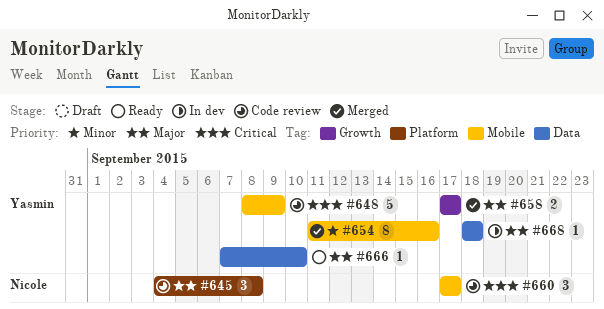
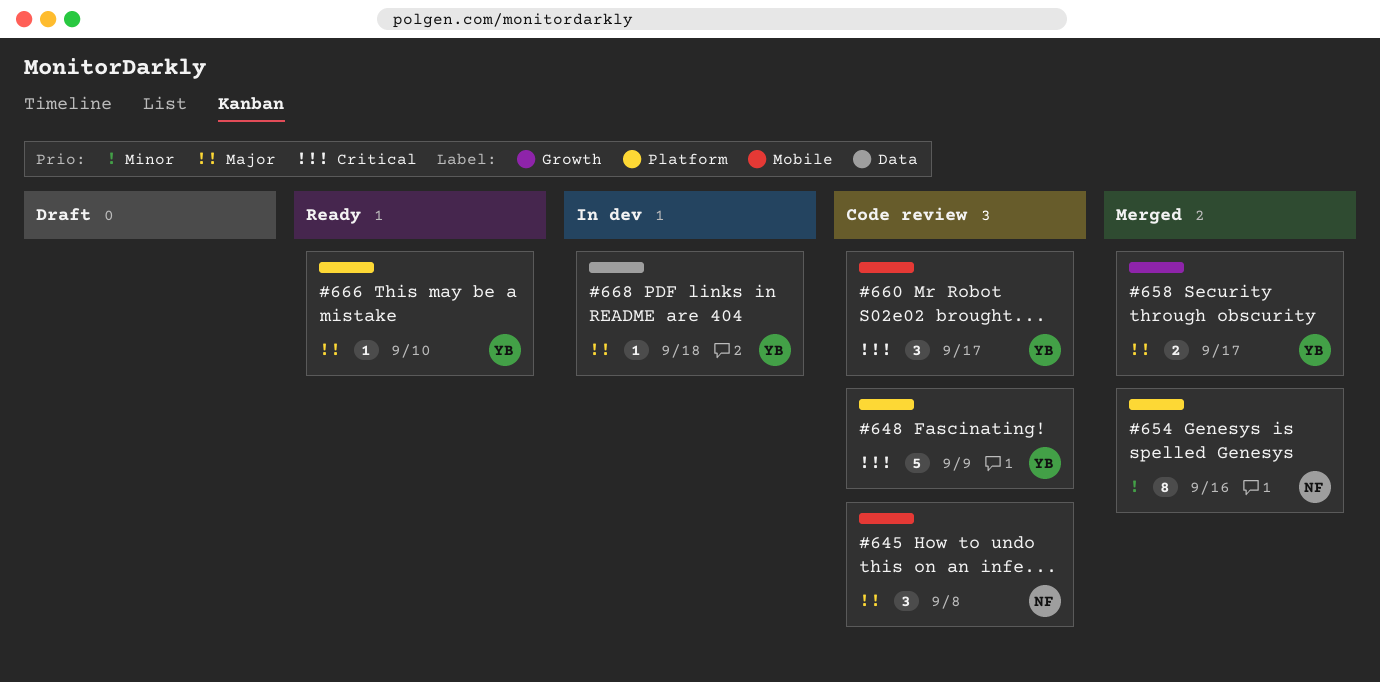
#645, label: Platform -> Mobile
#648, label: Mobile -> Platform
#654, owner: Yasmin -> Nicole
#654, label: Mobile -> Platform
#660, owner: Nicole -> Yasmin
#666, label: Data -> Platform

